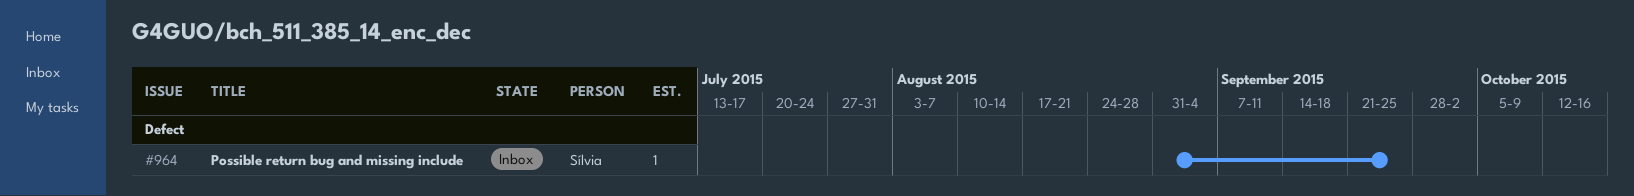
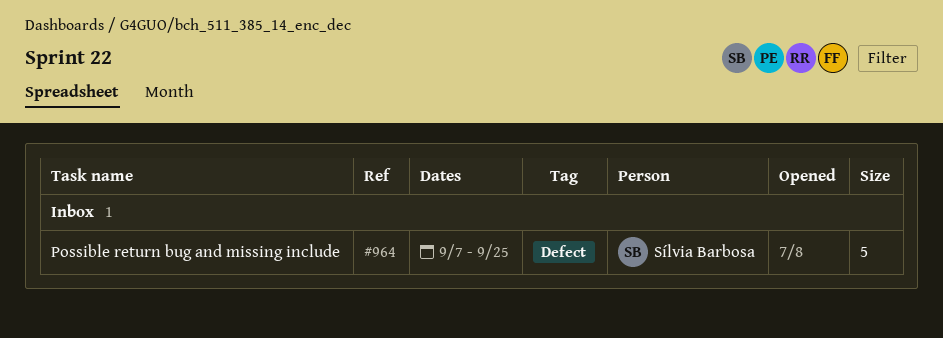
#964, estimate: 1 -> 5
#964, start: Aug 31 -> Sep 7

